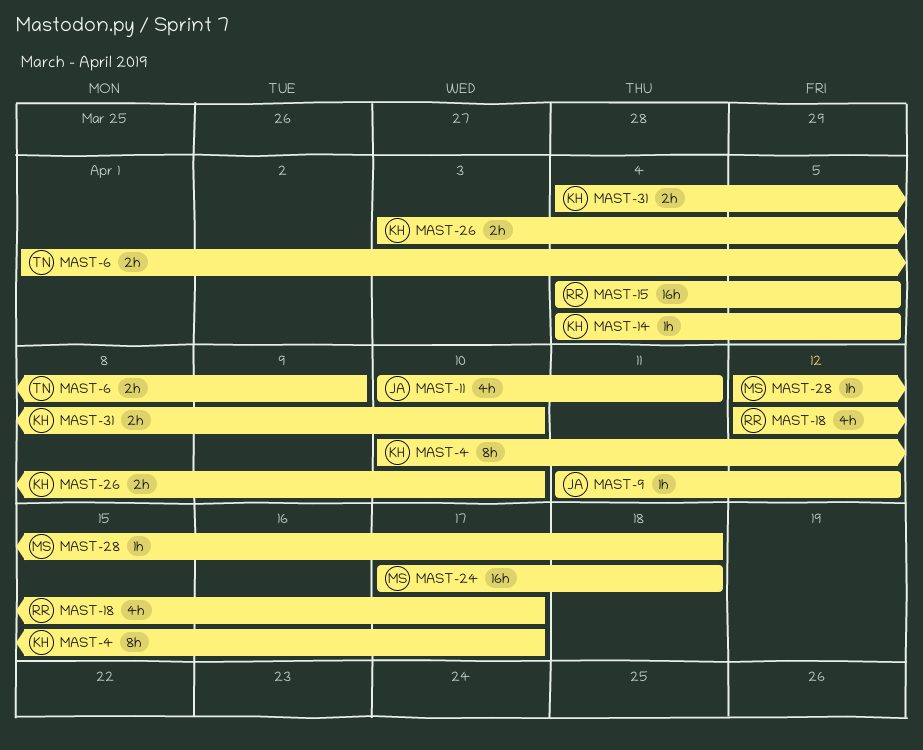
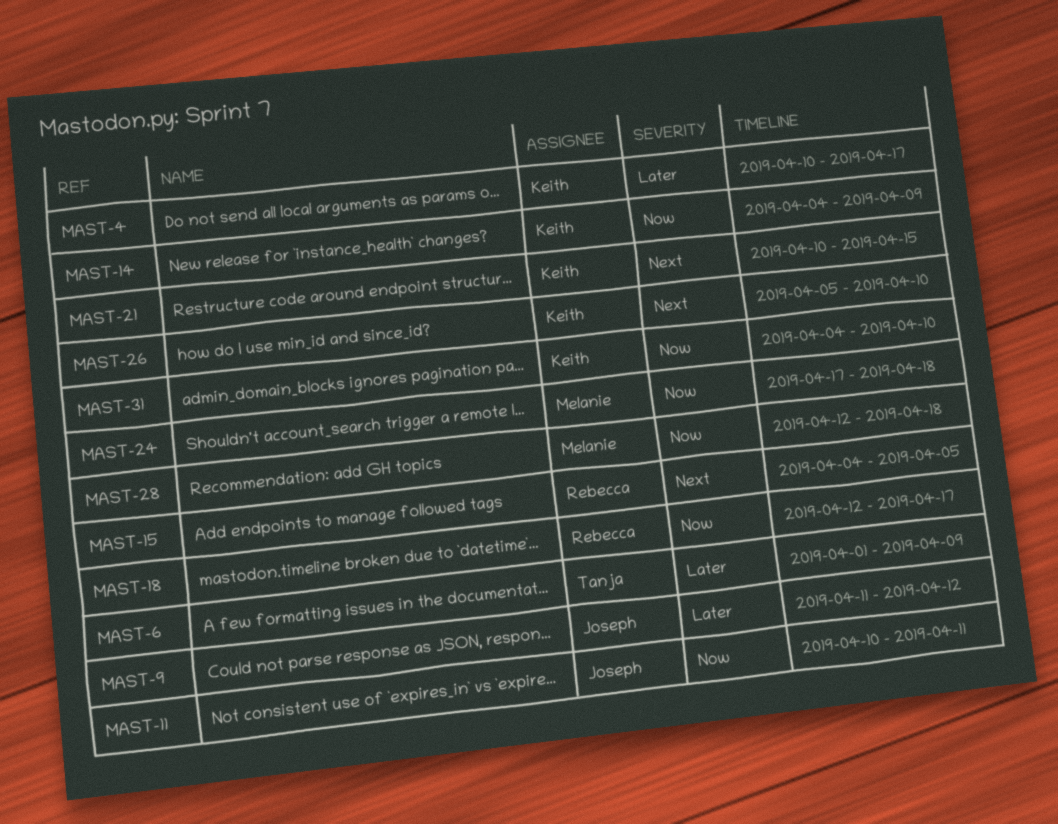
MAST-14, due: Apr 5 -> Apr 9
MAST-21: none -> present
MAST-26, start: Apr 3 -> Apr 5

